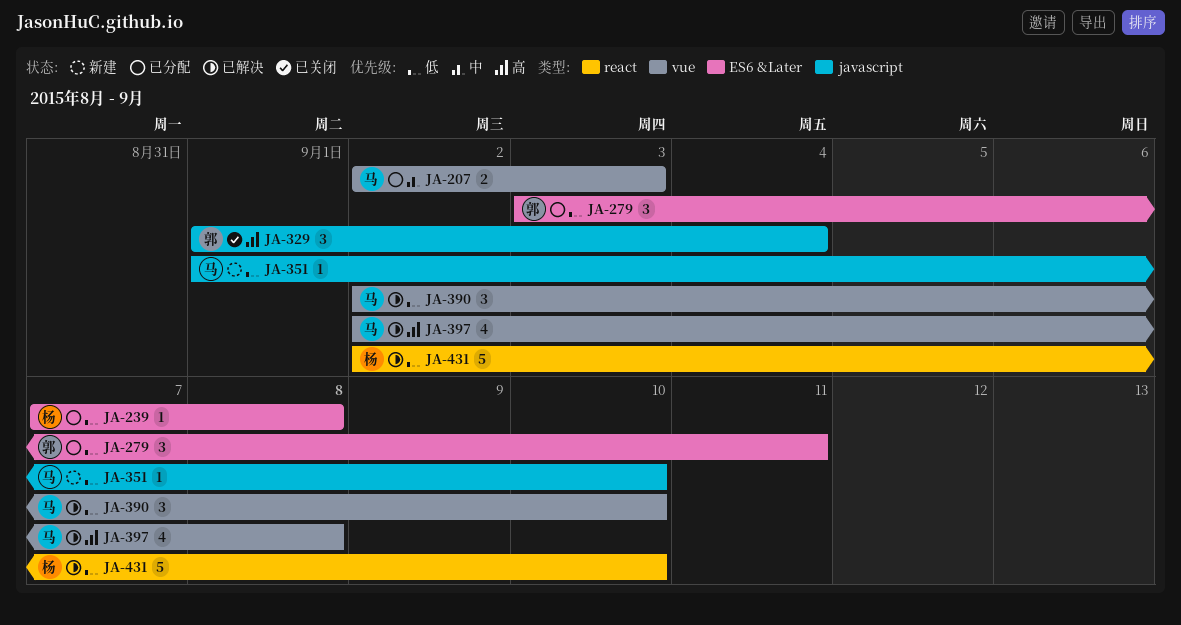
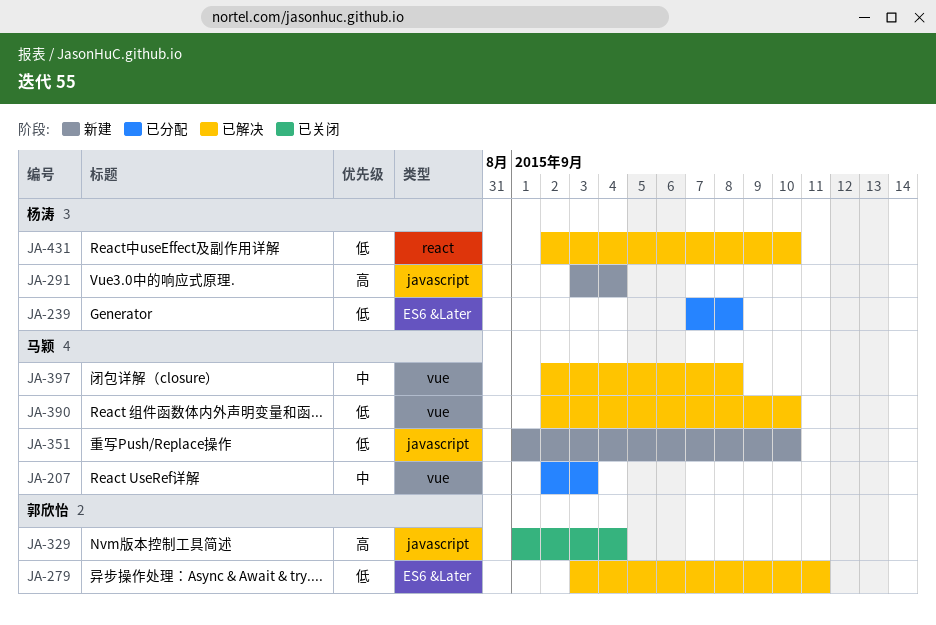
JA-279, status: 已分配 -> 已解决
JA-291: none -> present
JA-397, priority: 高 -> 中

